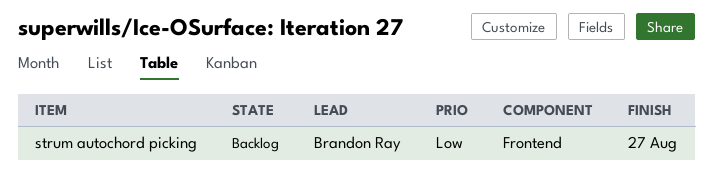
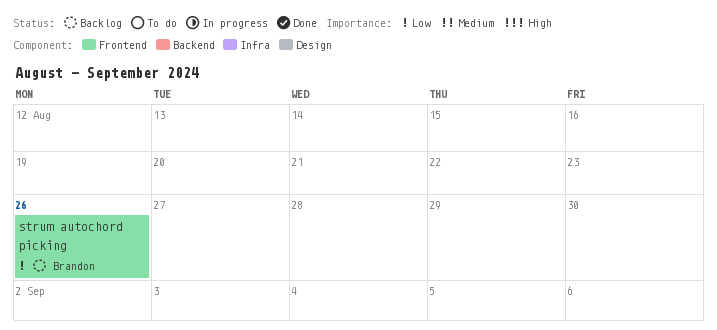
strum autochord picking, due: Aug 27 -> Aug 26

